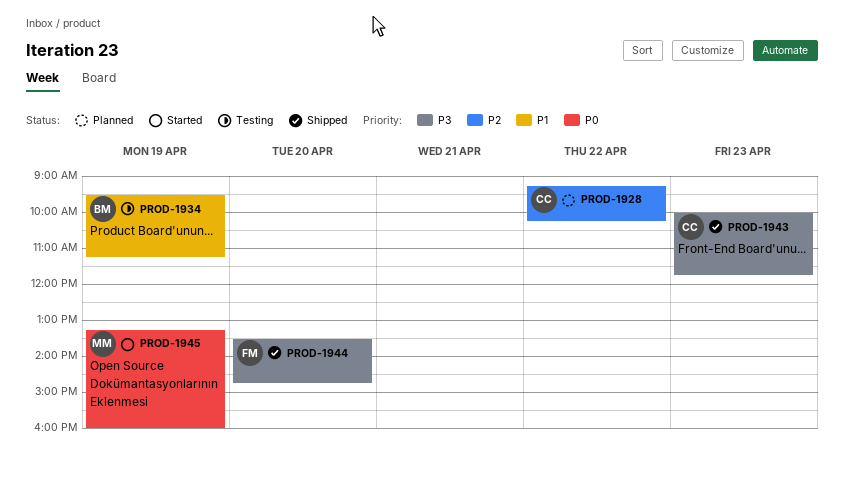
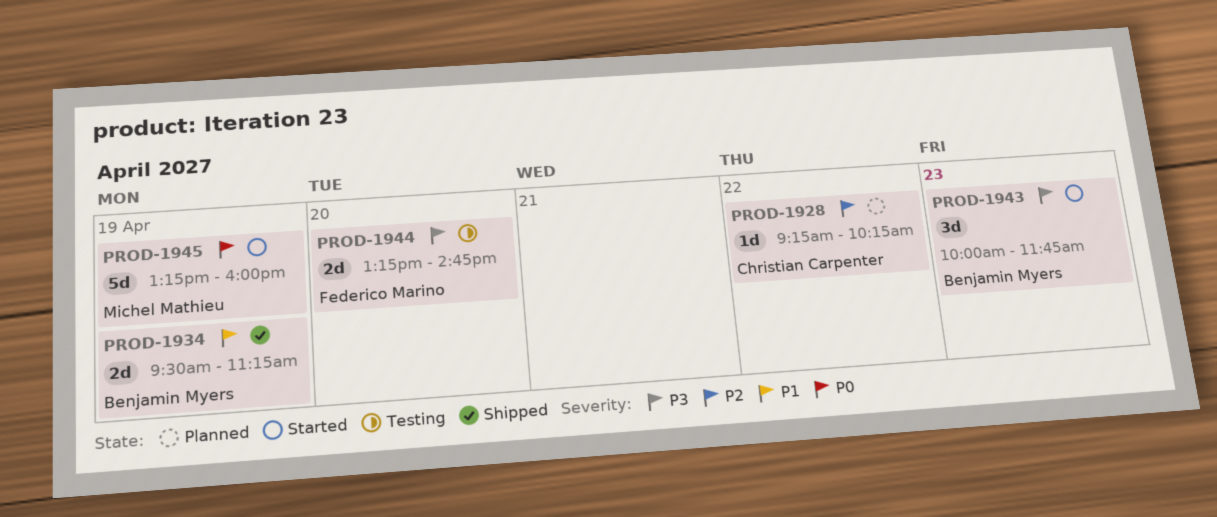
PROD-1934, status: Testing -> Shipped
PROD-1943, status: Shipped -> Started
PROD-1943, owner: Christian Carpenter -> Benjamin Myers
PROD-1944, status: Shipped -> Testing
PROD-1944, begins: 13:30 -> 13:15

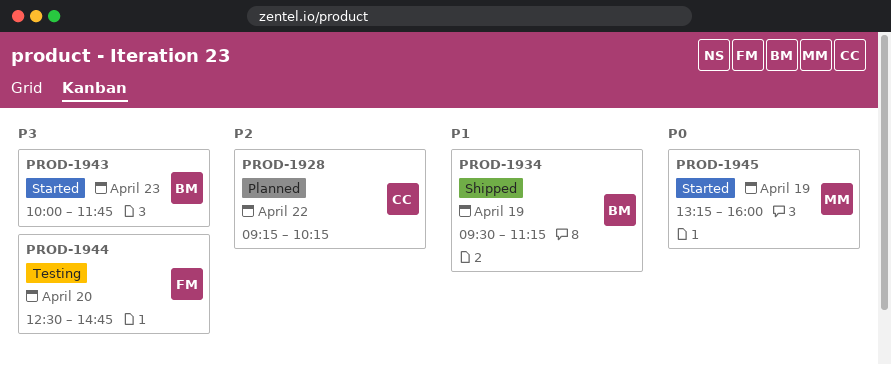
PROD-1944, begins: 13:15 -> 12:30

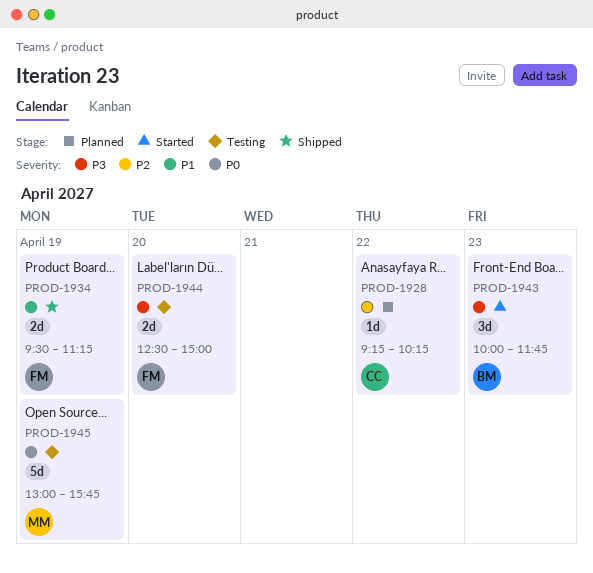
PROD-1934, owner: BM -> FM
PROD-1944, ends: 14:45 -> 15:00
PROD-1945, status: Started -> Testing
PROD-1945, begins: 13:15 -> 13:00
PROD-1945, ends: 16:00 -> 15:45

